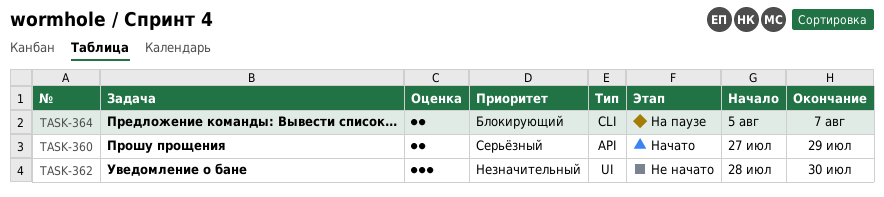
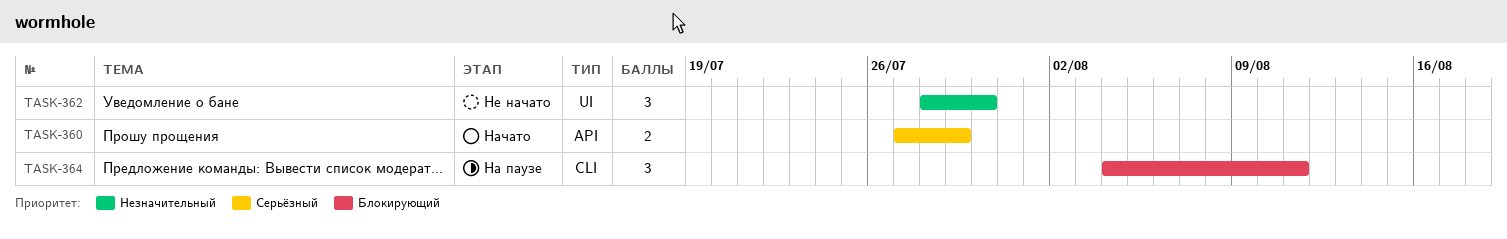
TASK-364, estimate: 2 -> 3
TASK-364, start: Aug 5 -> Aug 4
TASK-364, due: Aug 7 -> Aug 11

